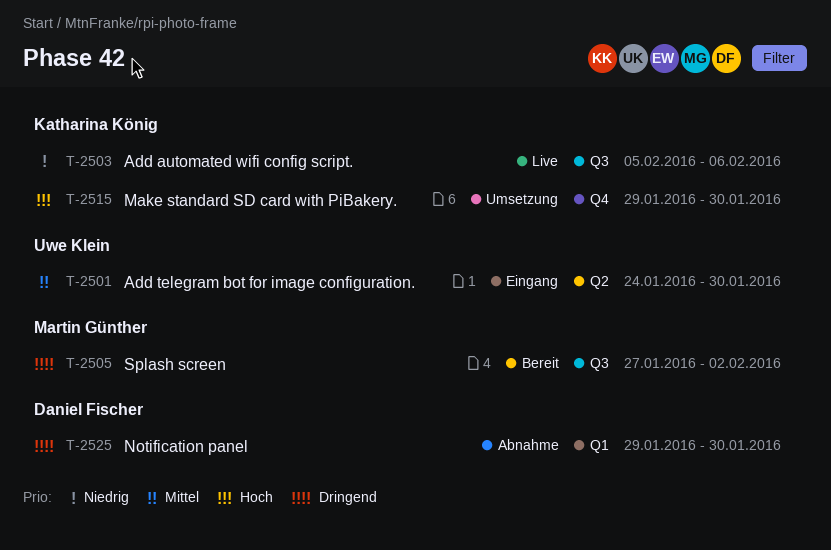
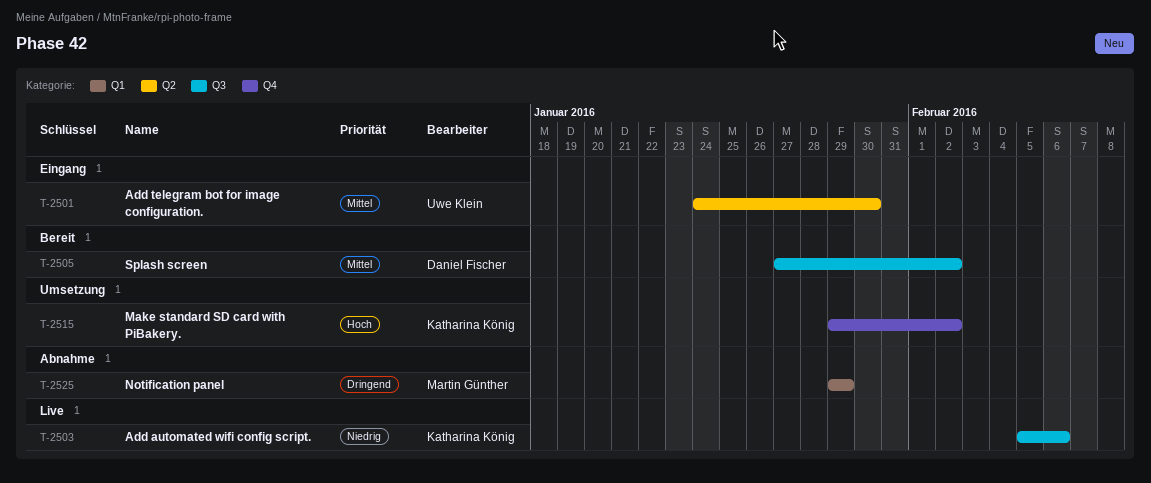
T-2505, owner: Martin Günther -> Daniel Fischer
T-2505, priority: Dringend -> Mittel
T-2515, due: Jan 30 -> Feb 2
T-2525, owner: Daniel Fischer -> Martin Günther
T-2525, due: Jan 30 -> Jan 29

